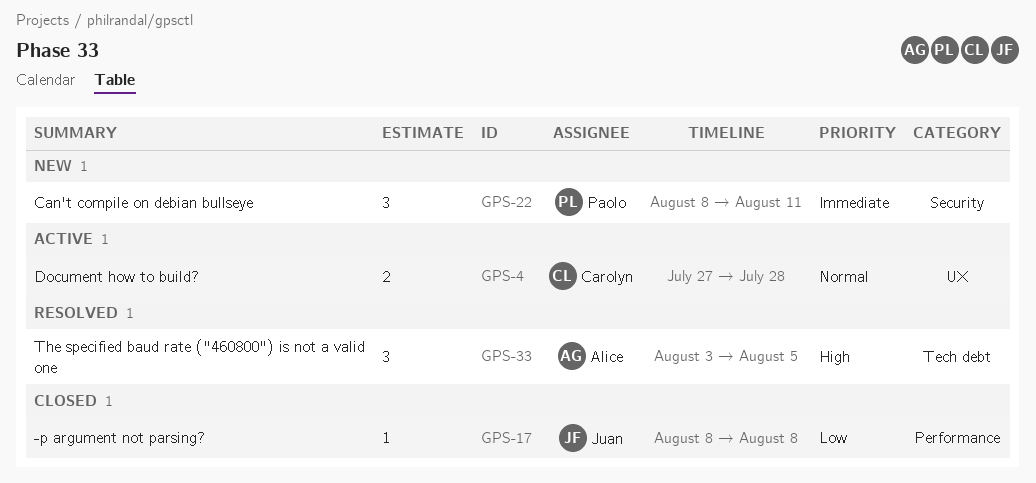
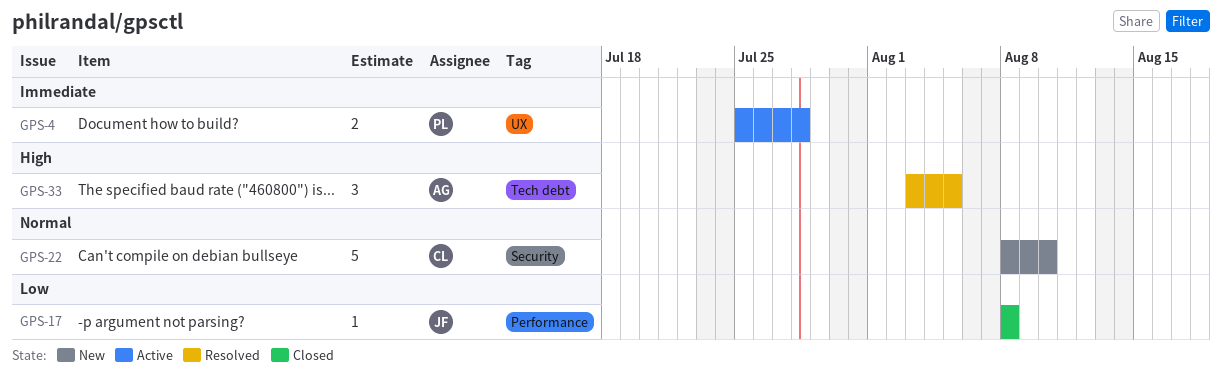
GPS-4, owner: Carolyn -> Paolo
GPS-4, priority: Normal -> Immediate
GPS-4, start: Jul 27 -> Jul 25
GPS-22, owner: Paolo -> Carolyn
GPS-22, priority: Immediate -> Normal
GPS-22, estimate: 3 -> 5
GPS-22, due: Aug 11 -> Aug 10

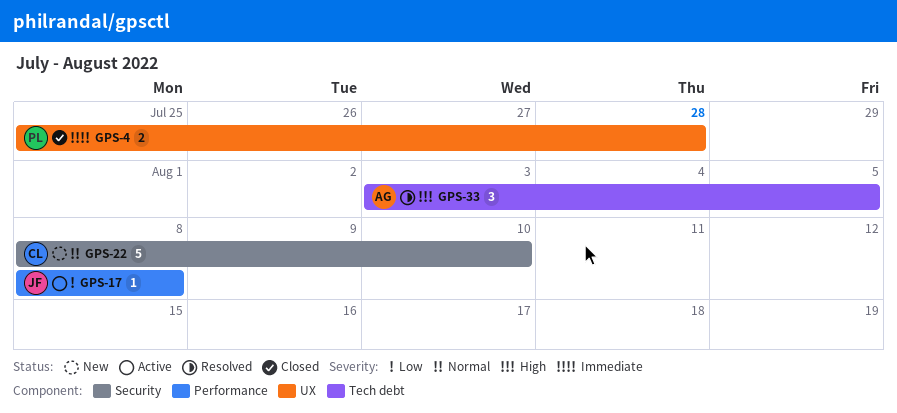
GPS-4, status: Active -> Closed
GPS-17, status: Closed -> Active

